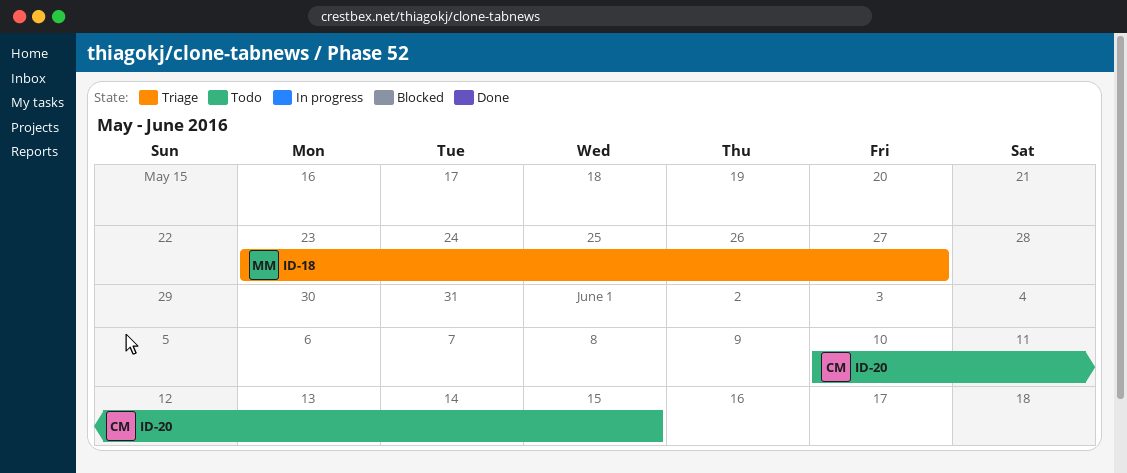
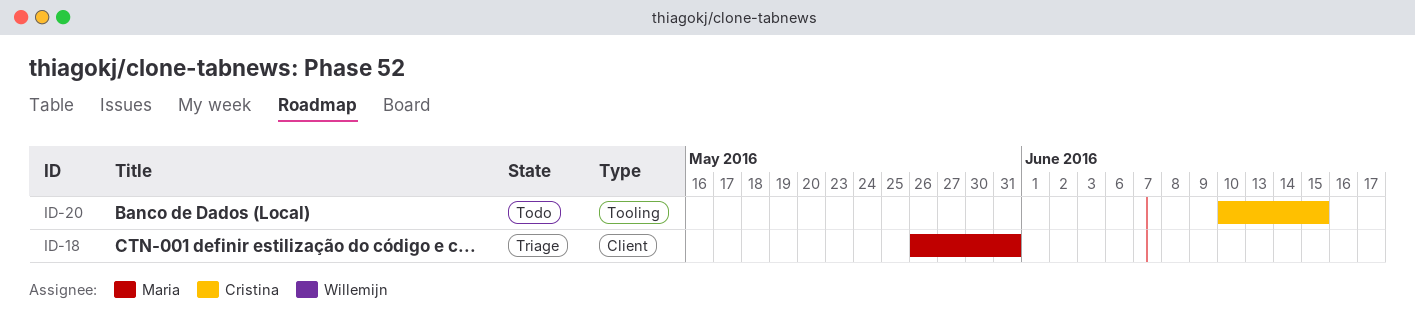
ID-18, start: May 23 -> May 26
ID-18, due: May 27 -> May 31

